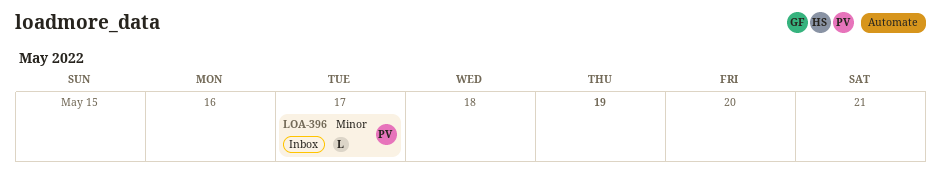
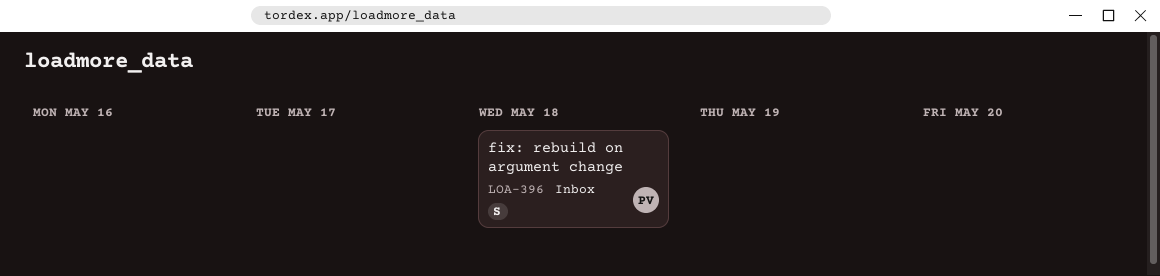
LOA-396, estimate: L -> S
LOA-396, due: May 17 -> May 18

